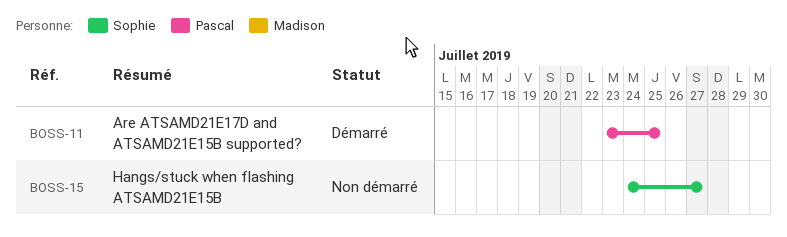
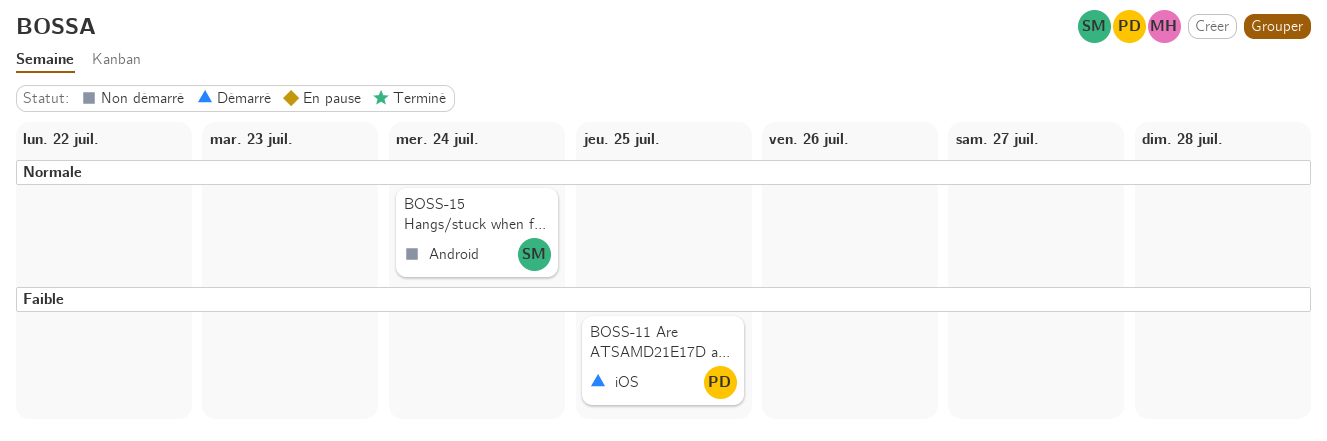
BOSS-15, due: Jul 27 -> Jul 24

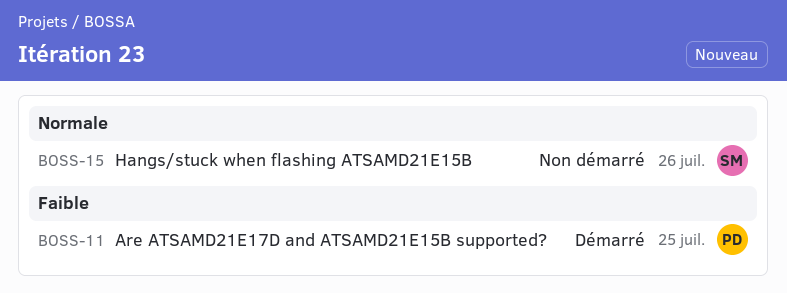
BOSS-15, due: Jul 24 -> Jul 26

